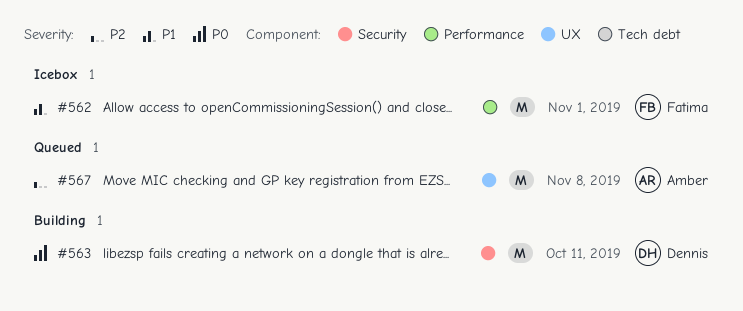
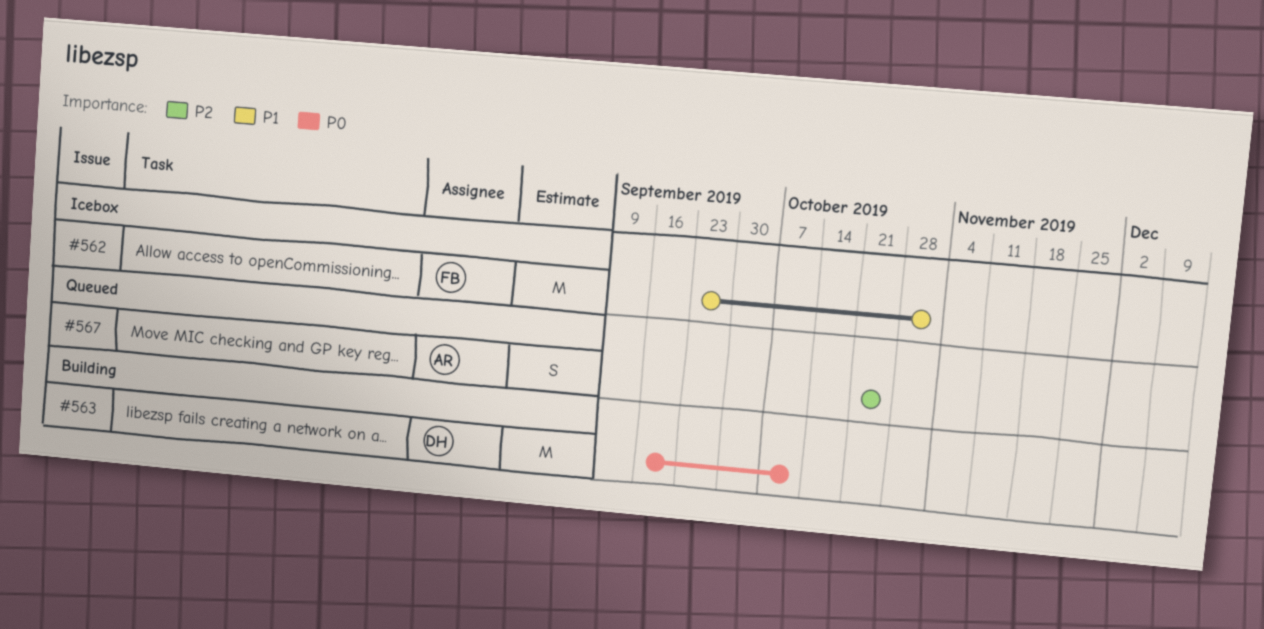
#567, estimate: M -> S
#567, due: Nov 8 -> Oct 25

